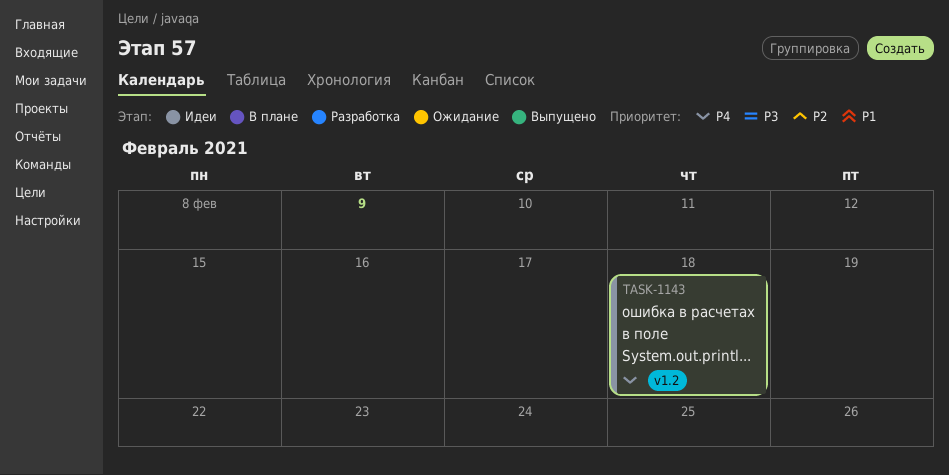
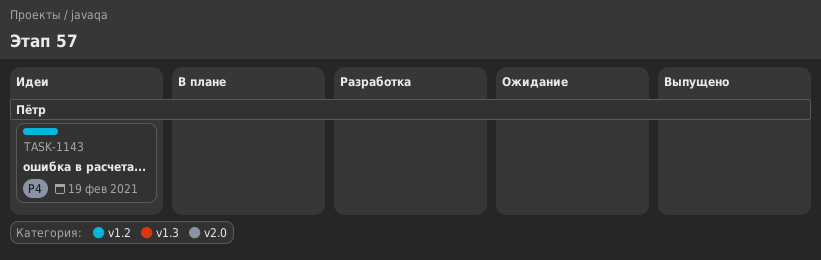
TASK-1143, due: Feb 18 -> Feb 19

